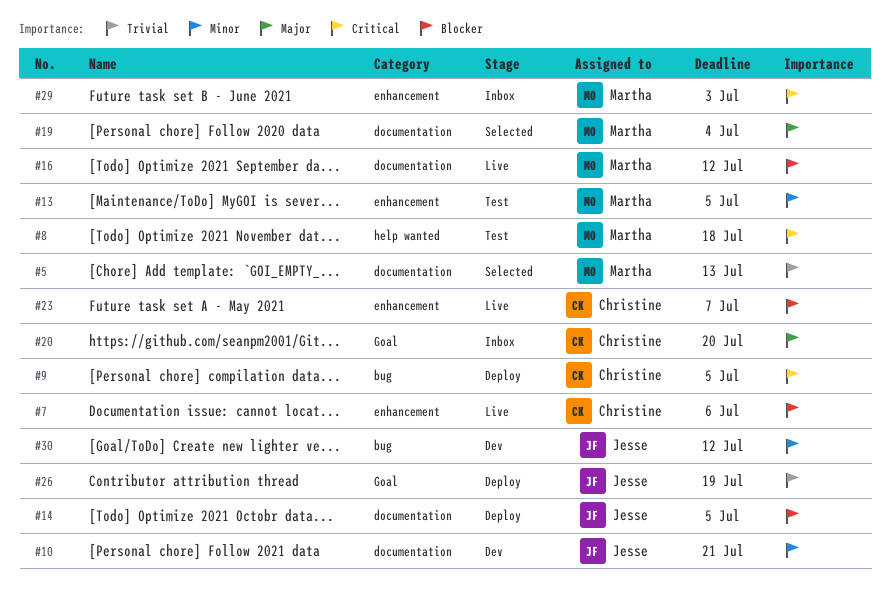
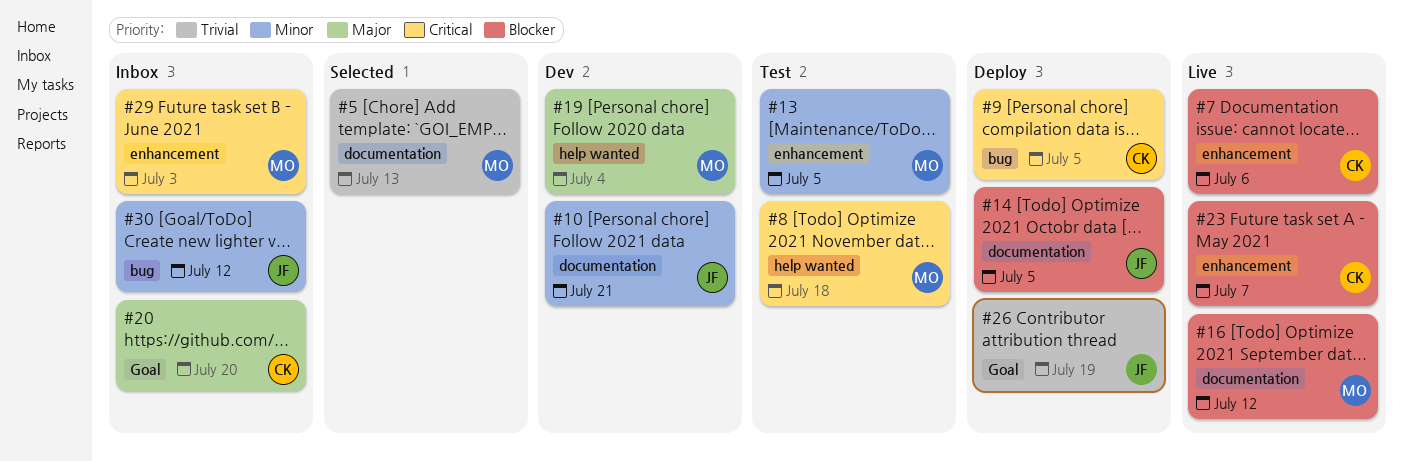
#19, status: Selected -> Dev
#19, label: documentation -> help wanted
#30, status: Dev -> Inbox

